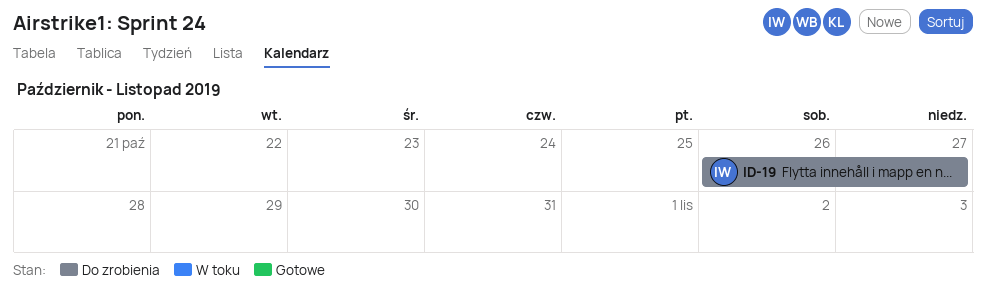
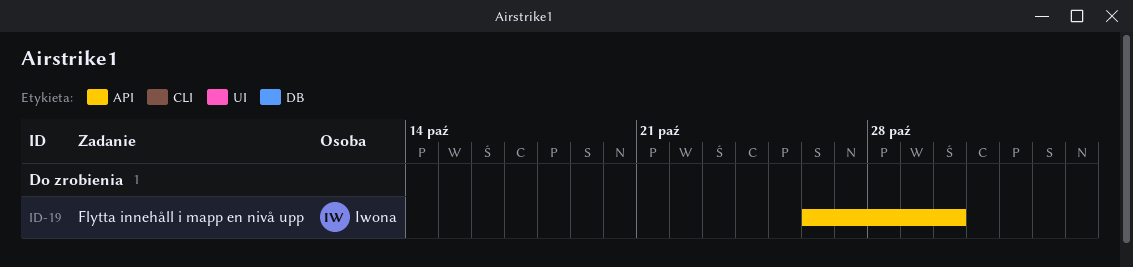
ID-19, due: Oct 27 -> Oct 30

